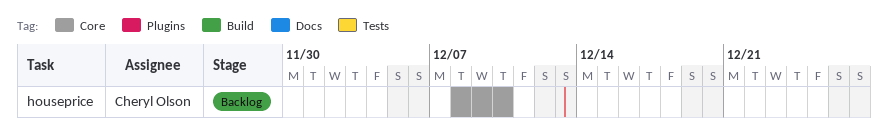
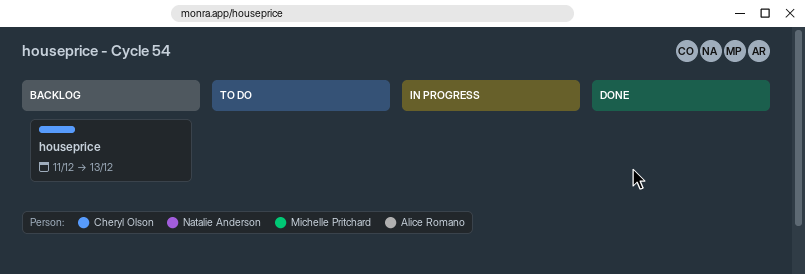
houseprice, start: Dec 8 -> Dec 11
houseprice, due: Dec 10 -> Dec 13

